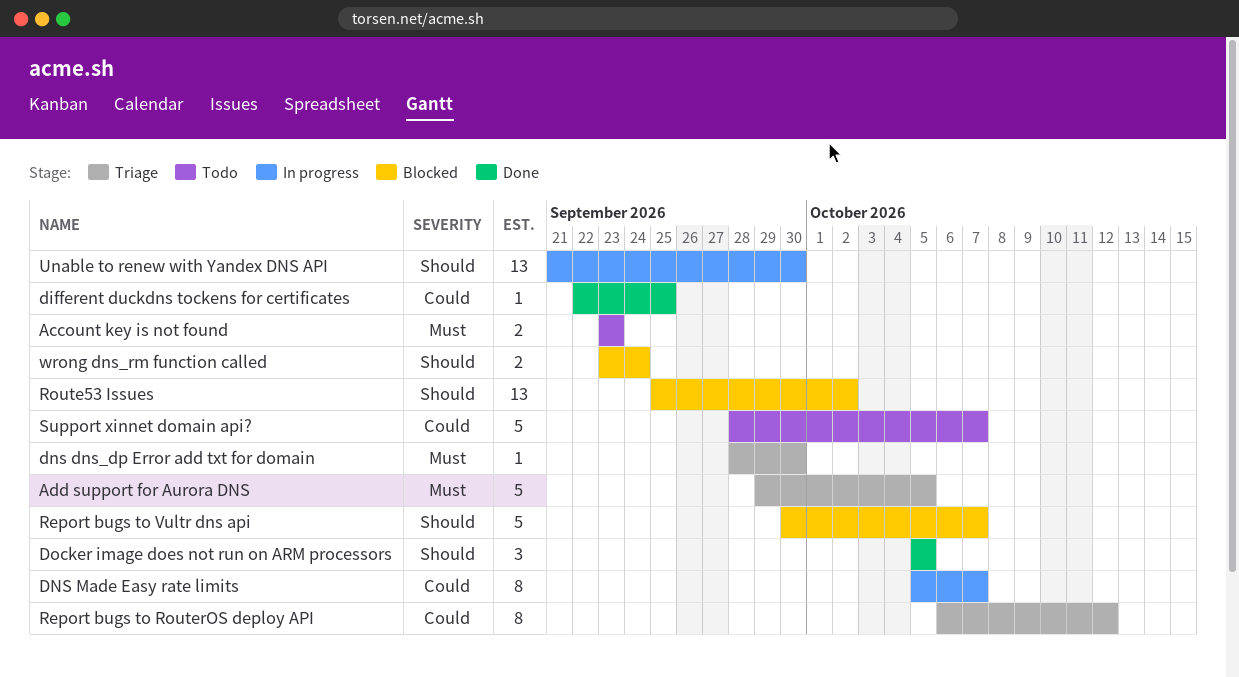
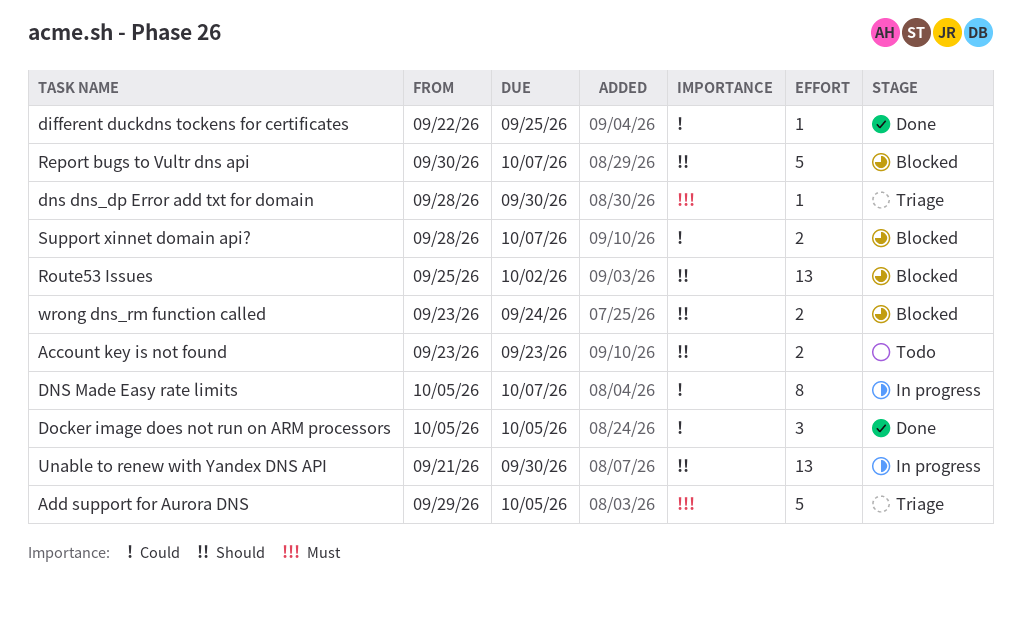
Account key is not found, priority: Must -> Should
Docker image does not run on ARM processors, priority: Should -> Could
Report bugs to RouterOS deploy API: present -> none
Support xinnet domain api?, status: Todo -> Blocked
Support xinnet domain api?, estimate: 5 -> 2

